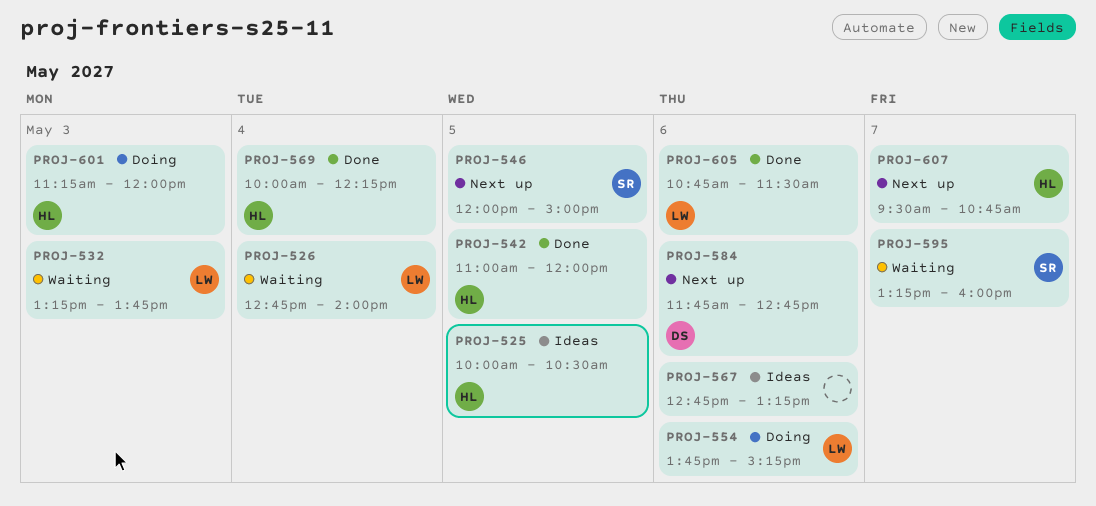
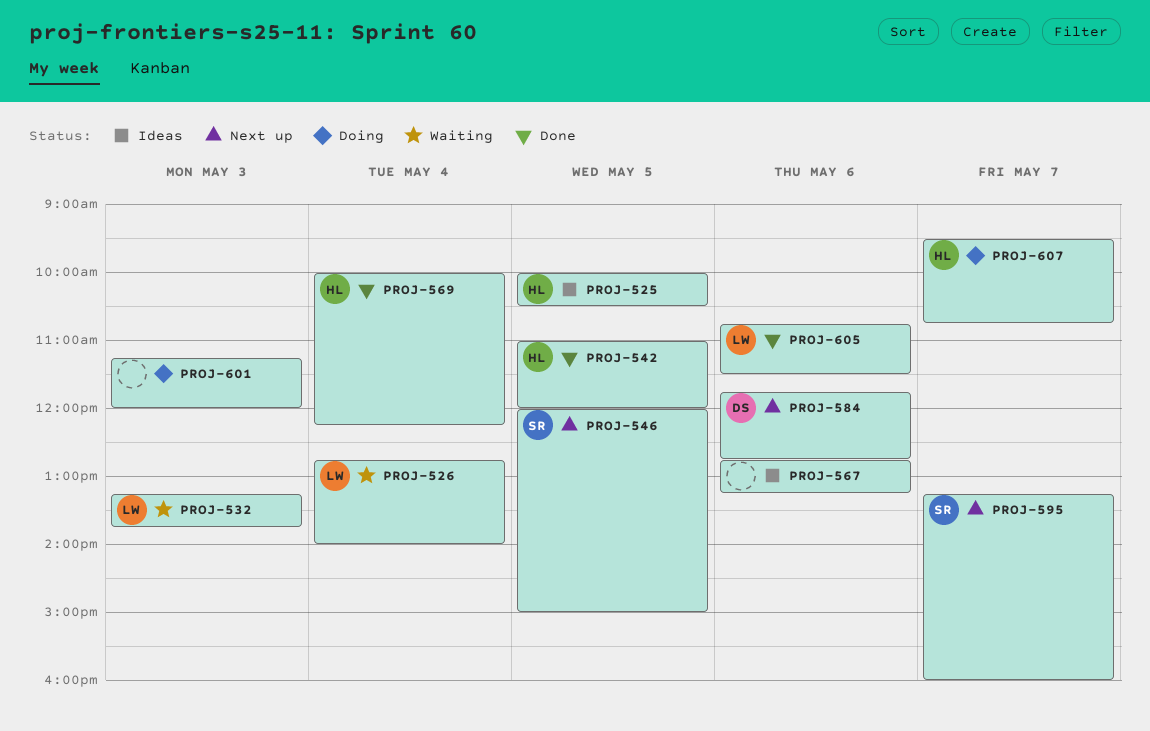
PROJ-554: present -> none
PROJ-595, status: Waiting -> Next up
PROJ-601, owner: HL -> none
PROJ-607, status: Next up -> Doing

